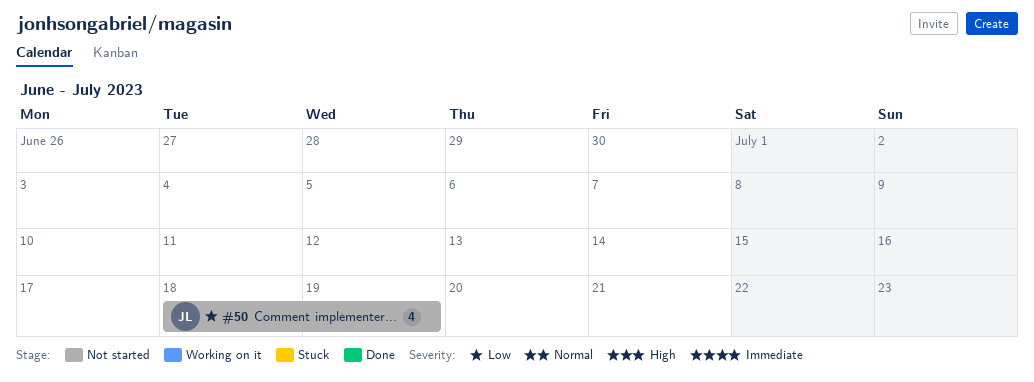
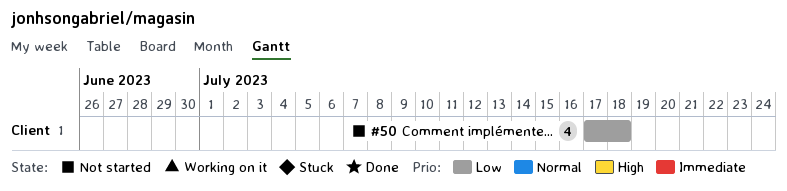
#50, start: Jul 18 -> Jul 17
#50, due: Jul 19 -> Jul 18

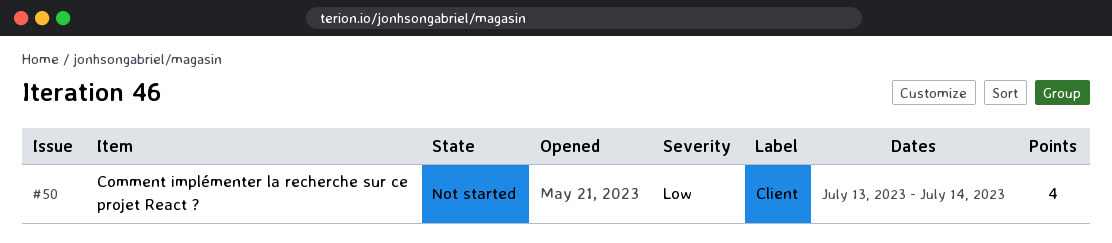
#50, start: Jul 17 -> Jul 13
#50, due: Jul 18 -> Jul 14

